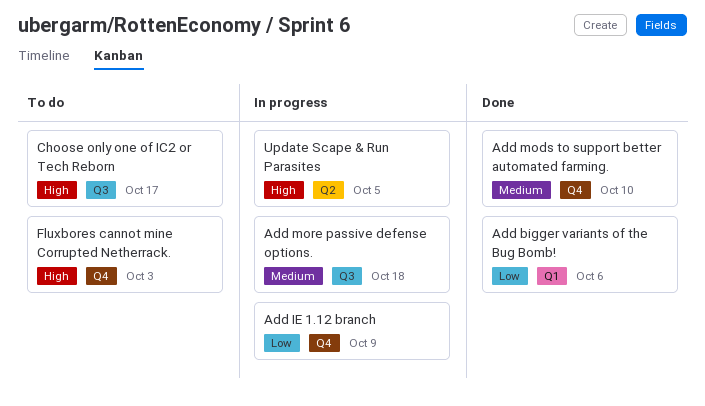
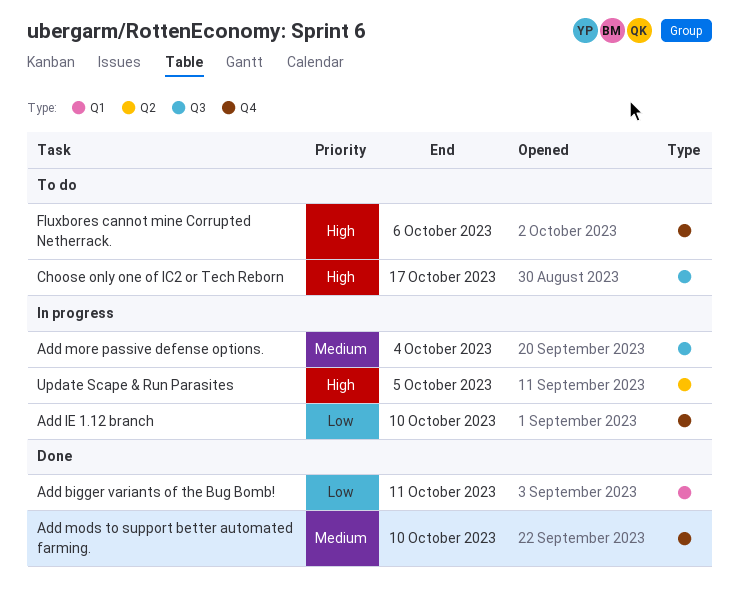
Add bigger variants of the Bug Bomb!, due: Oct 6 -> Oct 11
Add IE 1.12 branch, due: Oct 9 -> Oct 10
Add more passive defense options., due: Oct 18 -> Oct 4
Fluxbores cannot mine Corrupted Netherrack., due: Oct 3 -> Oct 6

